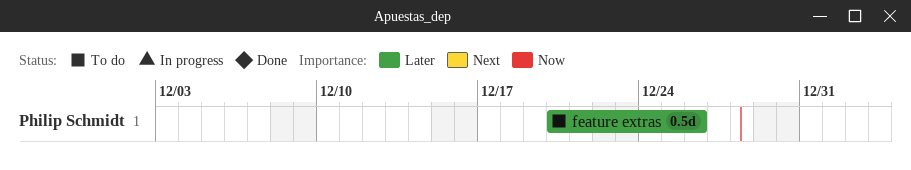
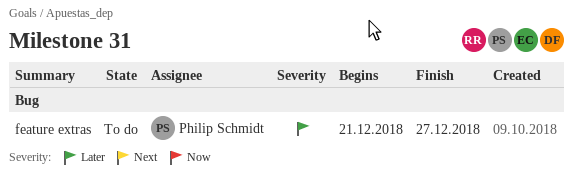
feature extras, start: Dec 20 -> Dec 21
feature extras, due: Dec 26 -> Dec 27

